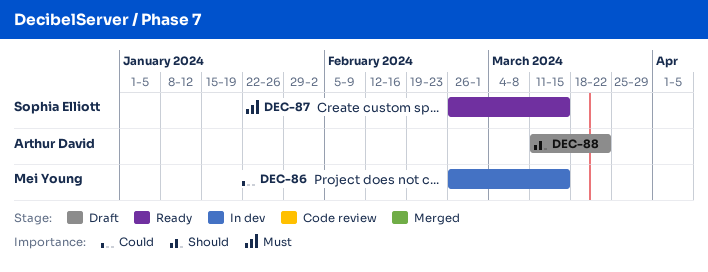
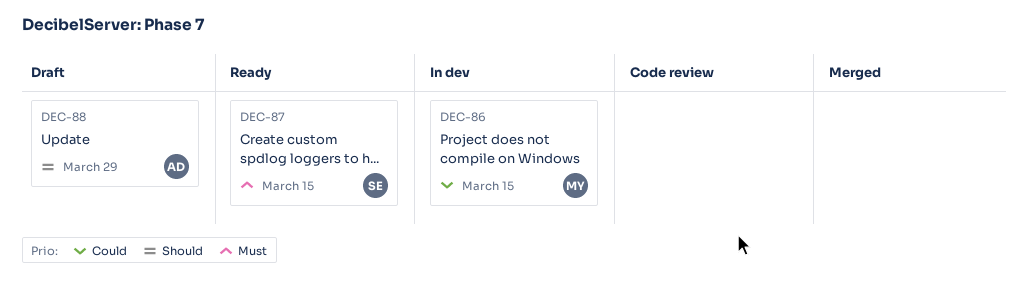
DEC-88, due: Mar 22 -> Mar 29

